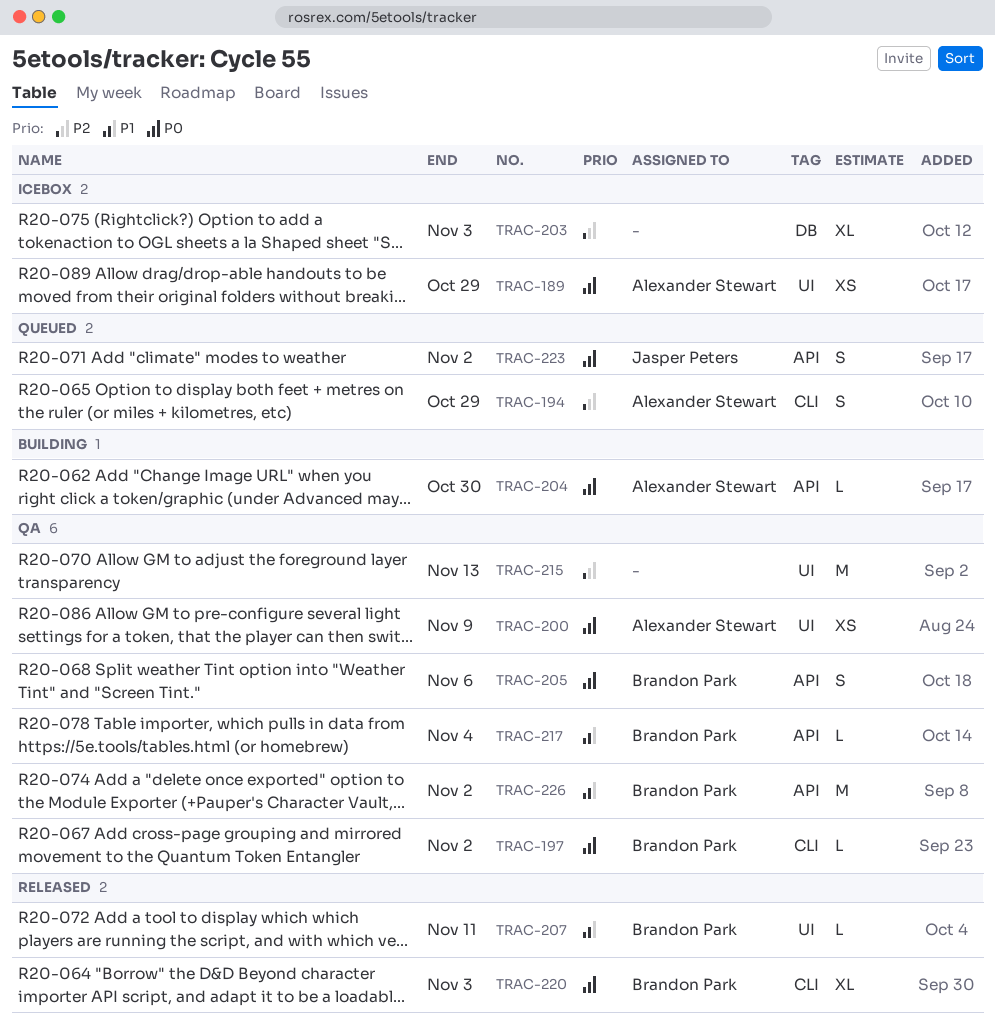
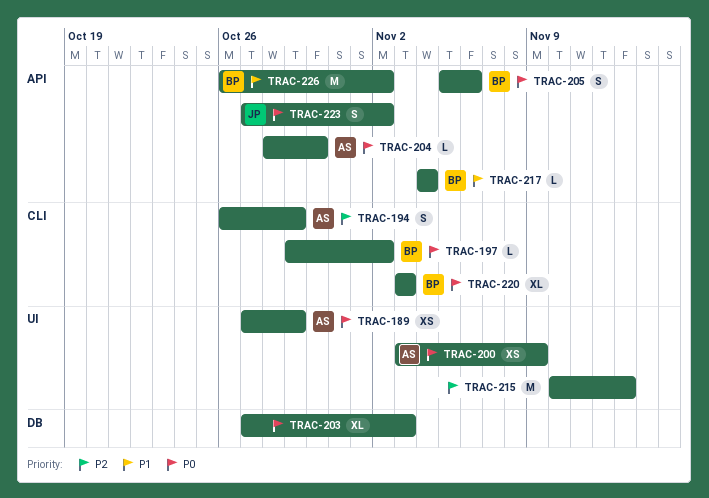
TRAC-203, priority: P2 -> P0
TRAC-207: present -> none

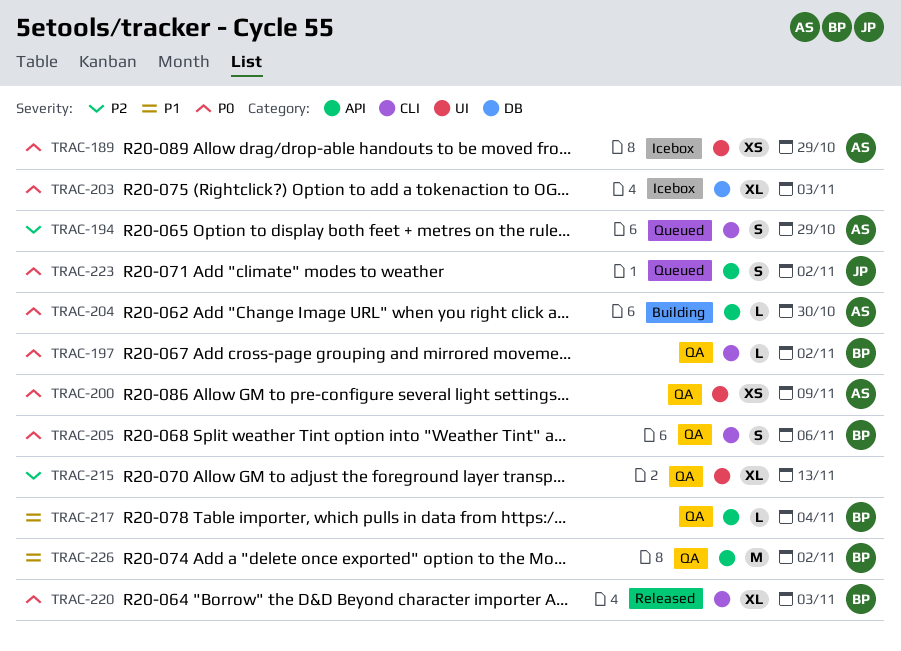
TRAC-205, label: API -> CLI
TRAC-215, estimate: M -> XL

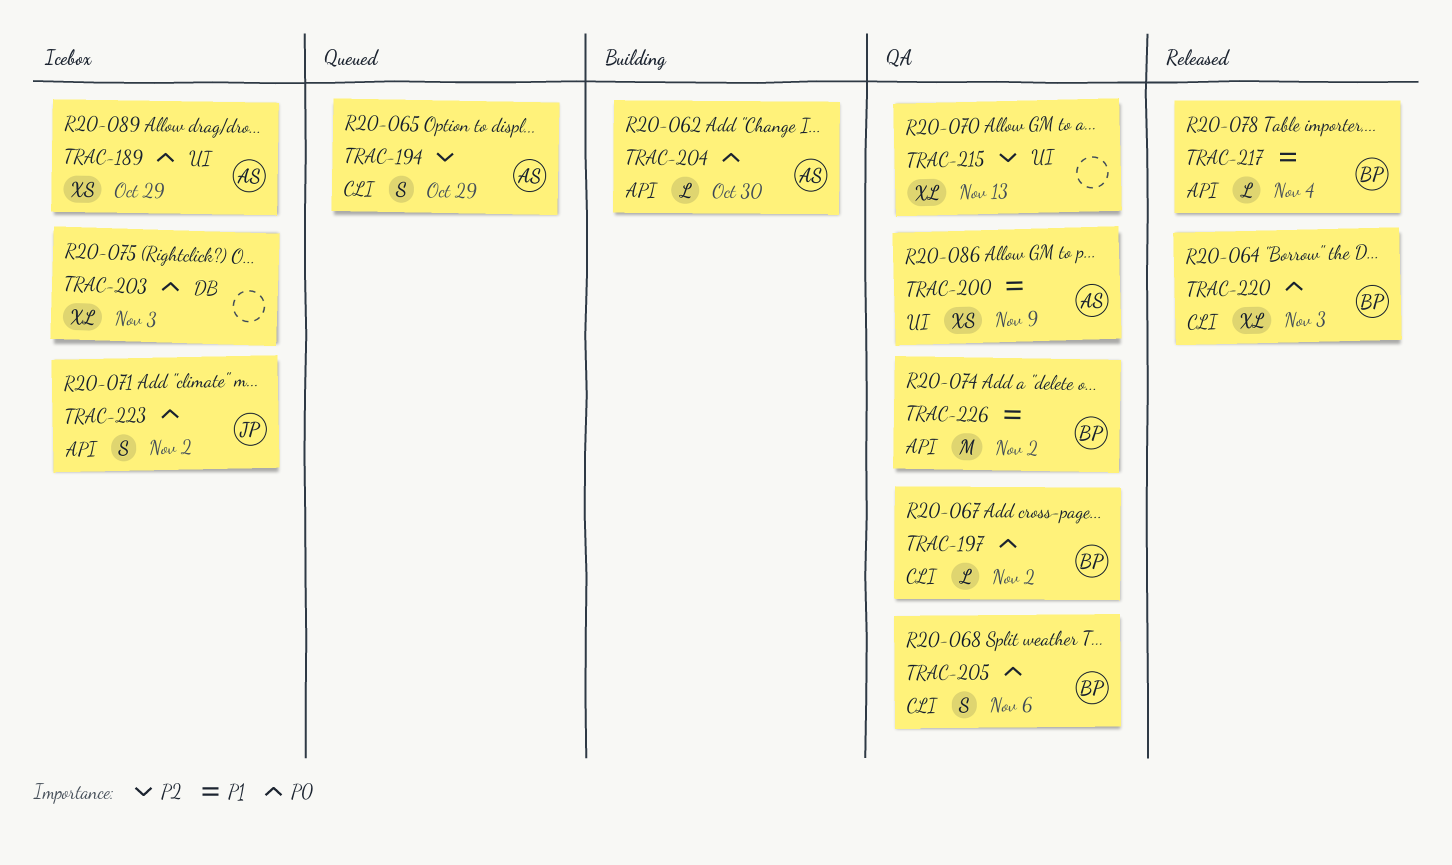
TRAC-200, priority: P0 -> P1
TRAC-217, status: QA -> Released
TRAC-223, status: Queued -> Icebox

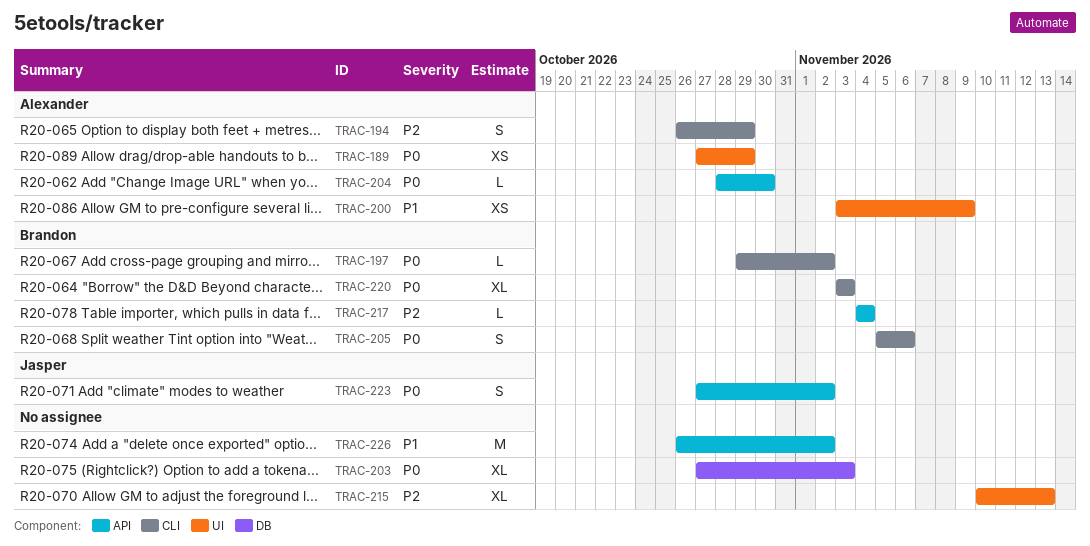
TRAC-217, priority: P1 -> P2
TRAC-226, owner: Brandon -> none

